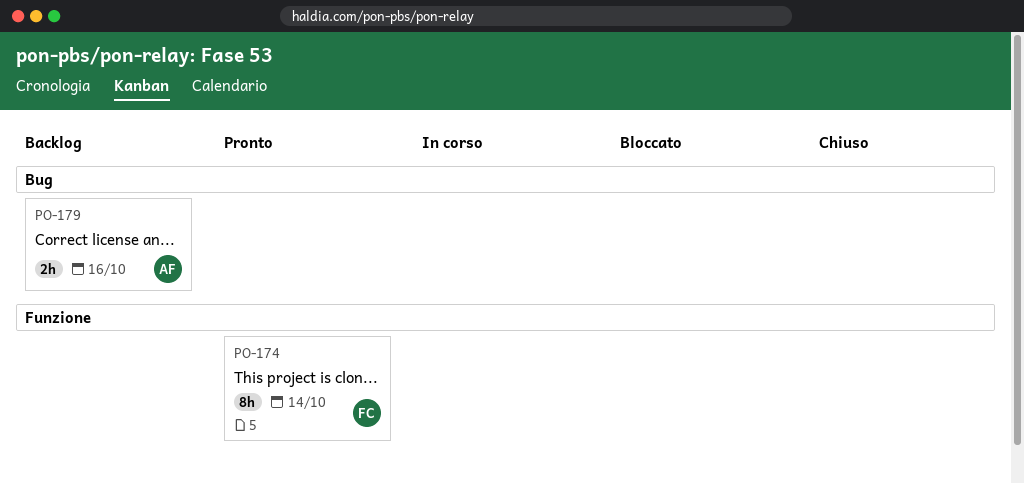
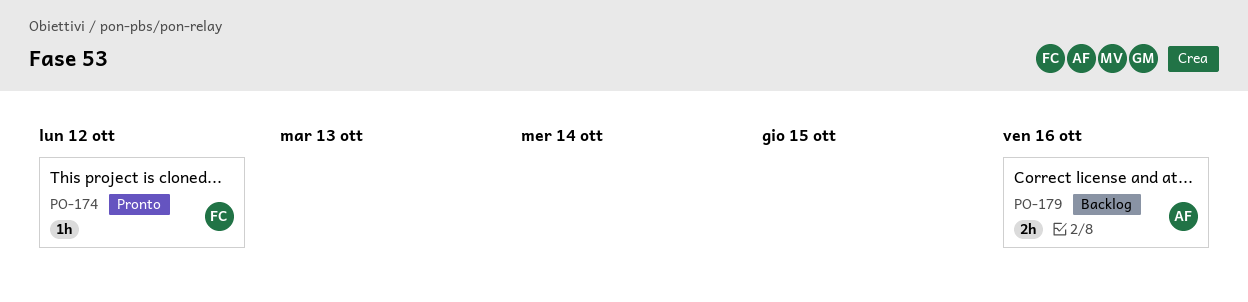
PO-174, estimate: 8h -> 1h
PO-174, due: Oct 14 -> Oct 12

